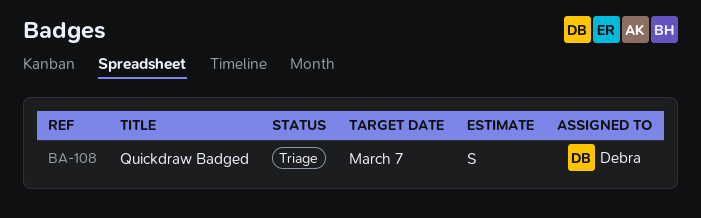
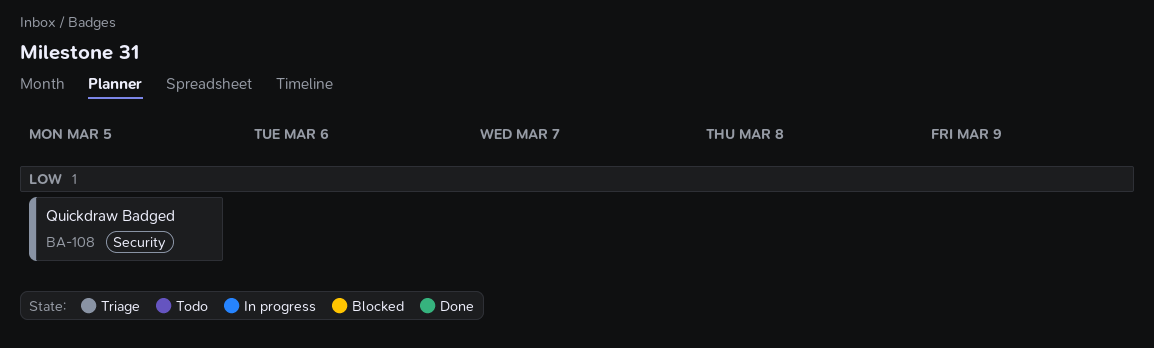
BA-108, due: Mar 7 -> Mar 5

